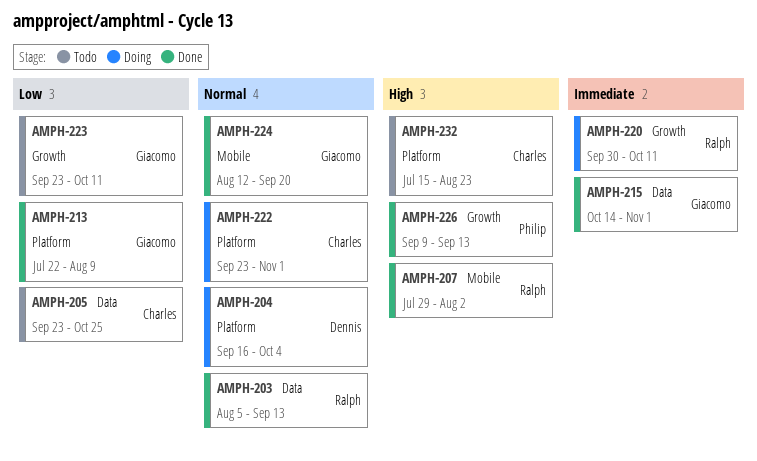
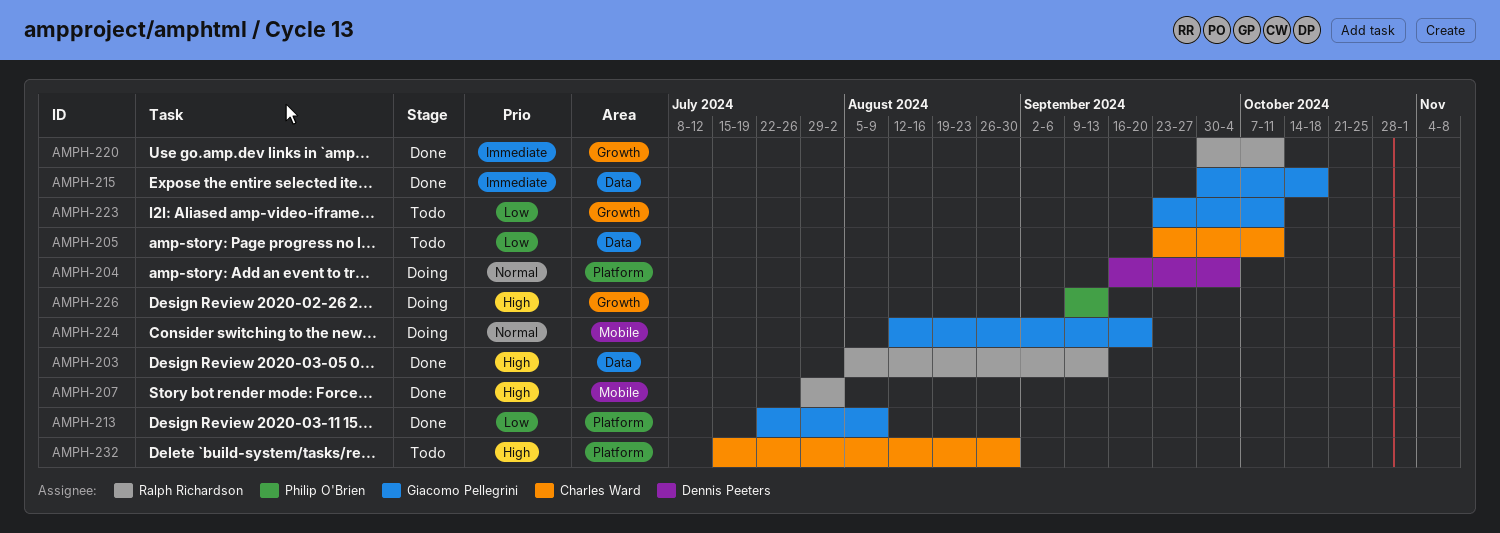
AMPH-203, priority: Normal -> High
AMPH-205, due: Oct 25 -> Oct 11
AMPH-215, start: Oct 14 -> Sep 30
AMPH-215, due: Nov 1 -> Oct 18
AMPH-220, status: Doing -> Done
AMPH-222: present -> none
AMPH-224, status: Done -> Doing
AMPH-226, status: Done -> Doing
AMPH-232, due: Aug 23 -> Aug 30

